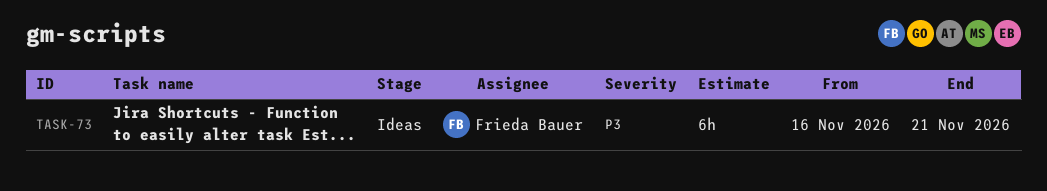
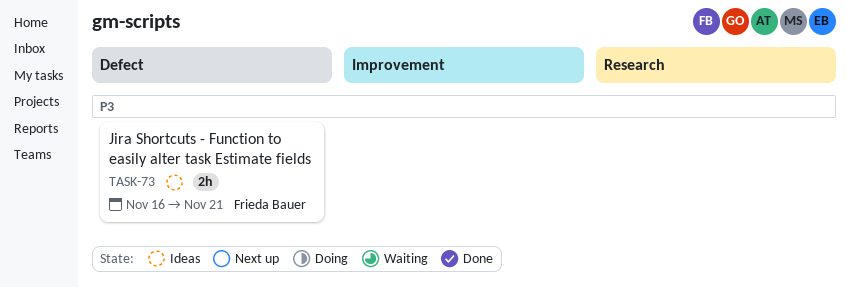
TASK-73, estimate: 6h -> 2h

